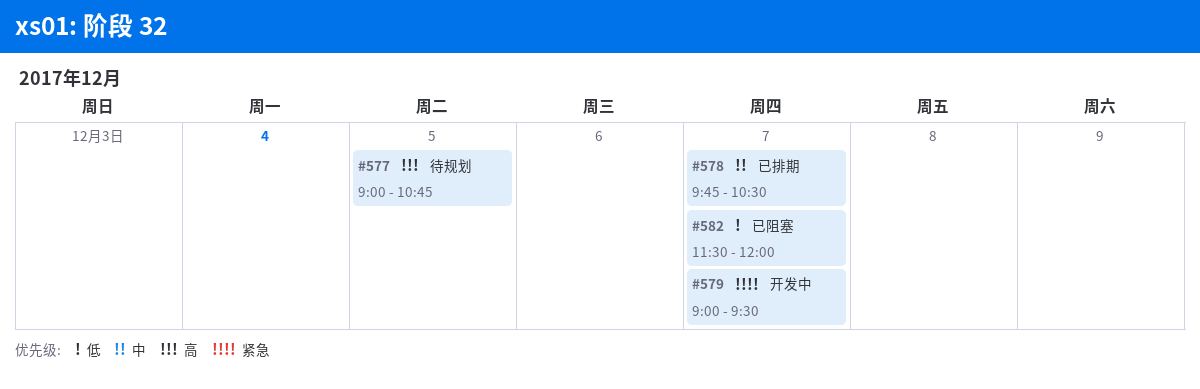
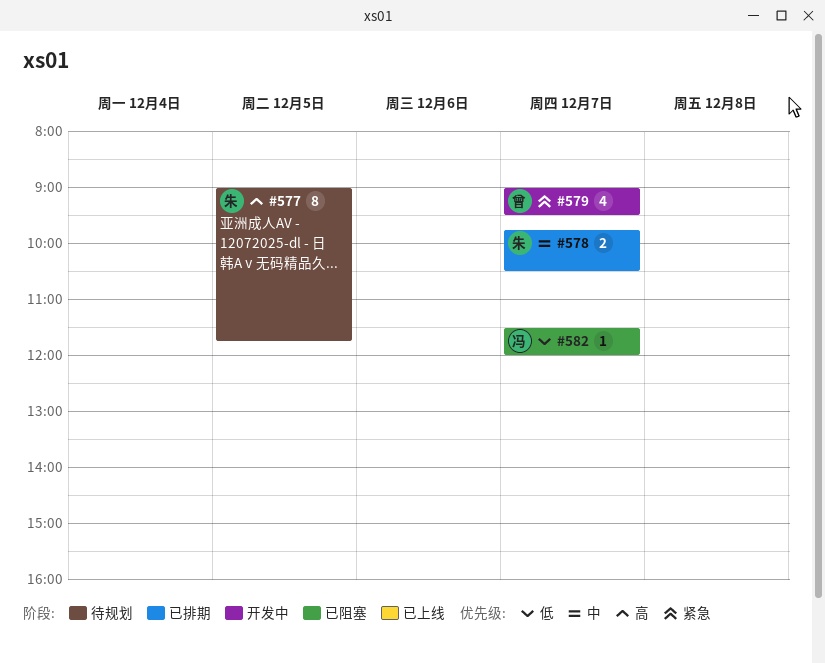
#577, ends: 10:45 -> 11:45

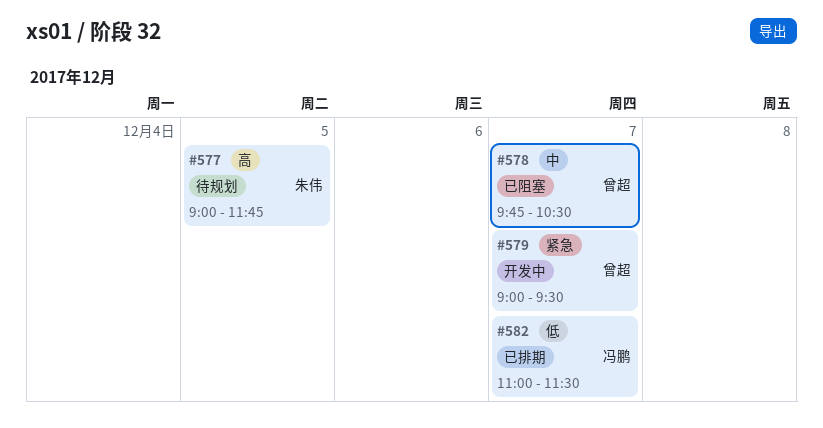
#578, status: 已排期 -> 已阻塞
#578, owner: 朱伟 -> 曾超
#582, status: 已阻塞 -> 已排期
#582, begins: 11:30 -> 11:00
#582, ends: 12:00 -> 11:30

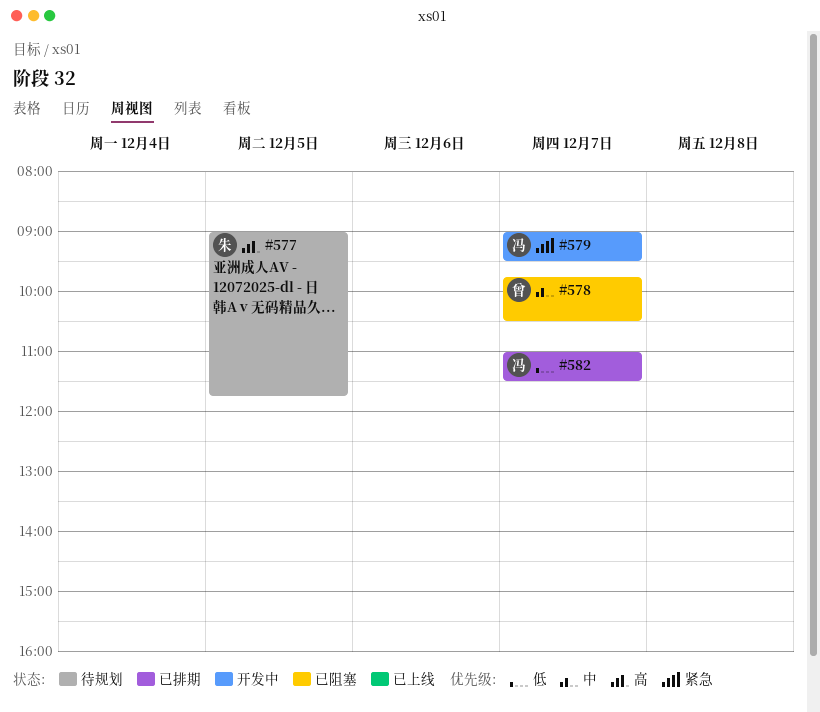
#579, owner: 曾超 -> 冯鹏

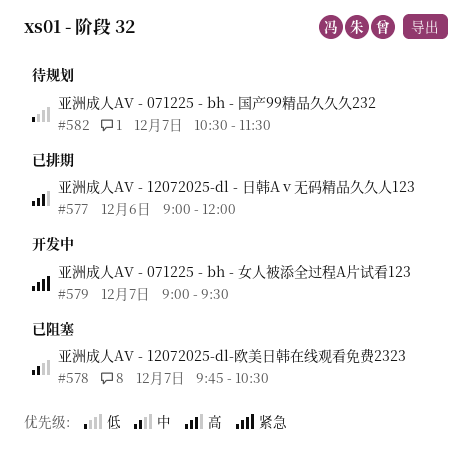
#577, status: 待规划 -> 已排期
#577, day: Dec 5 -> Dec 6
#577, ends: 11:45 -> 12:00
#582, status: 已排期 -> 待规划
#582, begins: 11:00 -> 10:30

